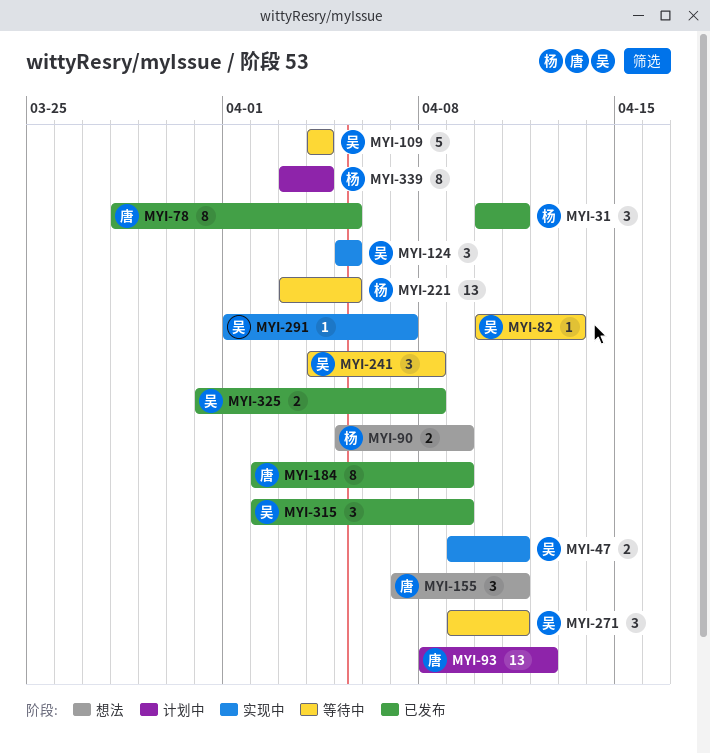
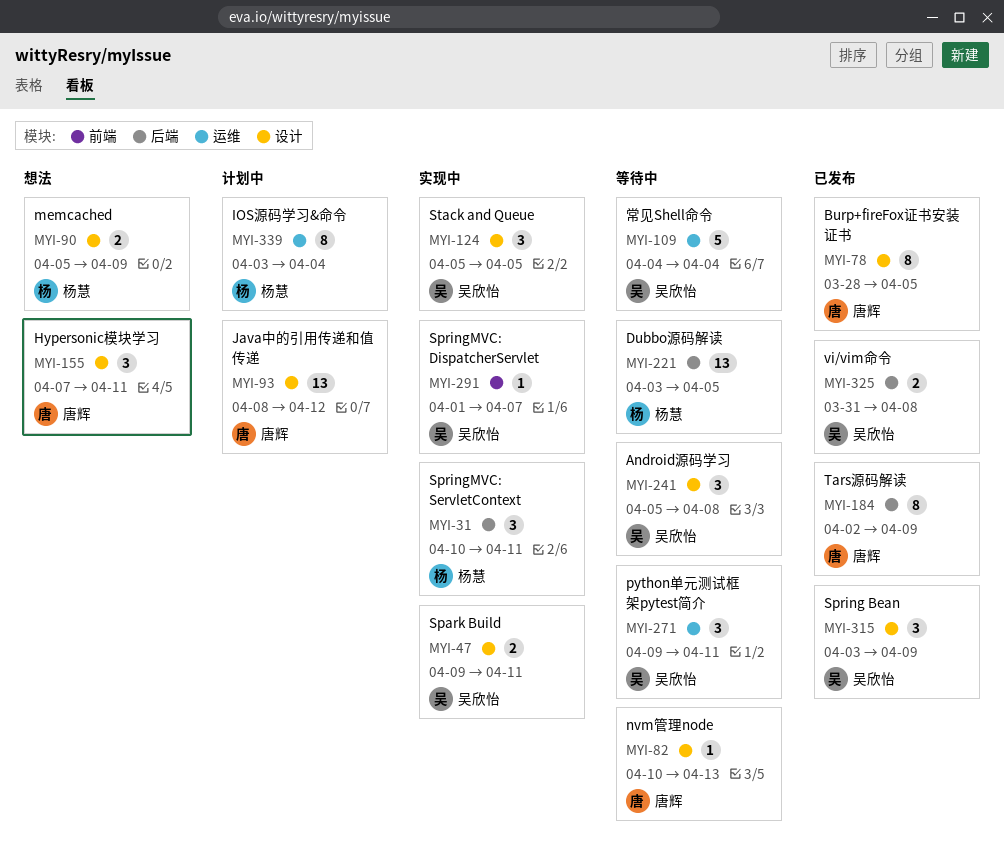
MYI-31, status: 已发布 -> 实现中
MYI-82, owner: 吴欣怡 -> 唐辉
MYI-241, start: Apr 4 -> Apr 5
MYI-315, start: Apr 2 -> Apr 3

